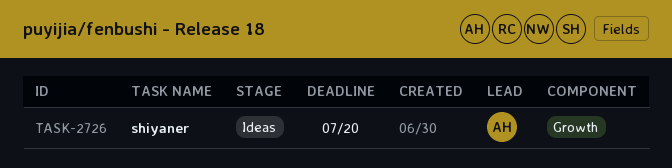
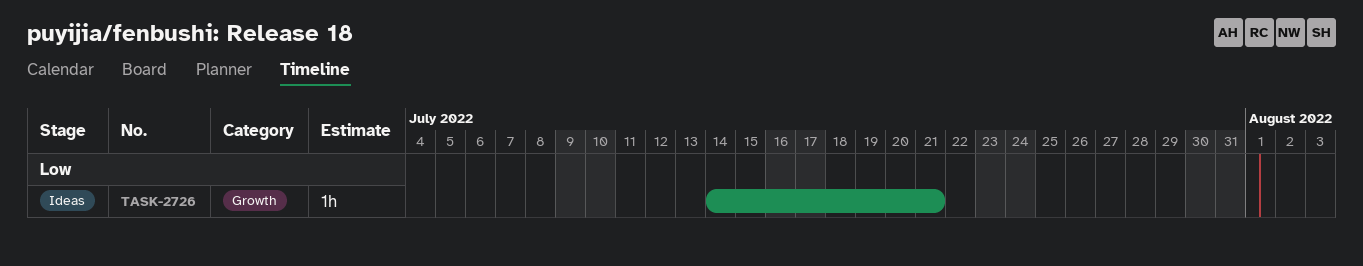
TASK-2726, due: Jul 20 -> Jul 21

